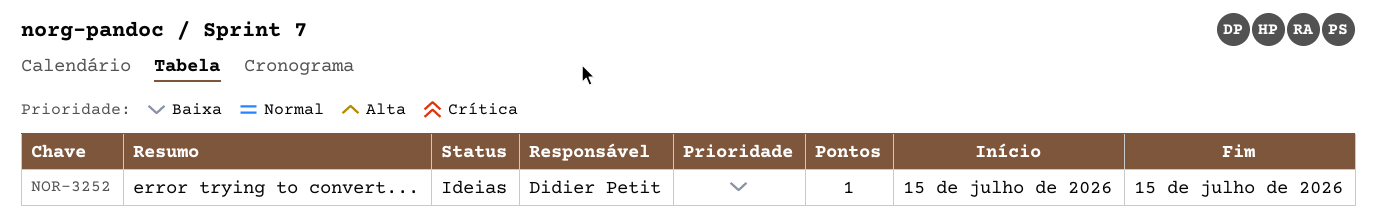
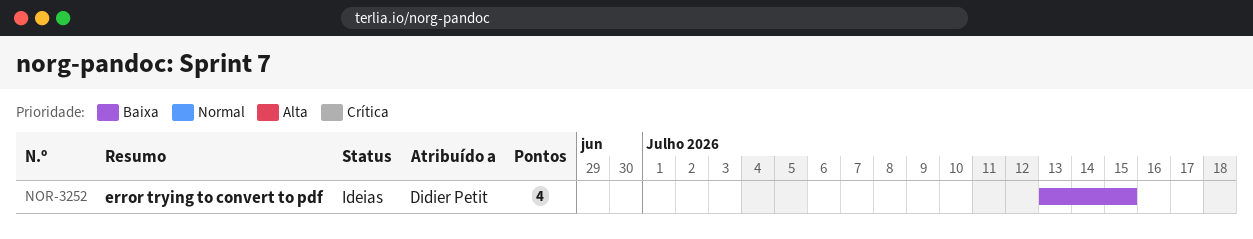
NOR-3252, estimate: 1 -> 4
NOR-3252, start: Jul 15 -> Jul 13

